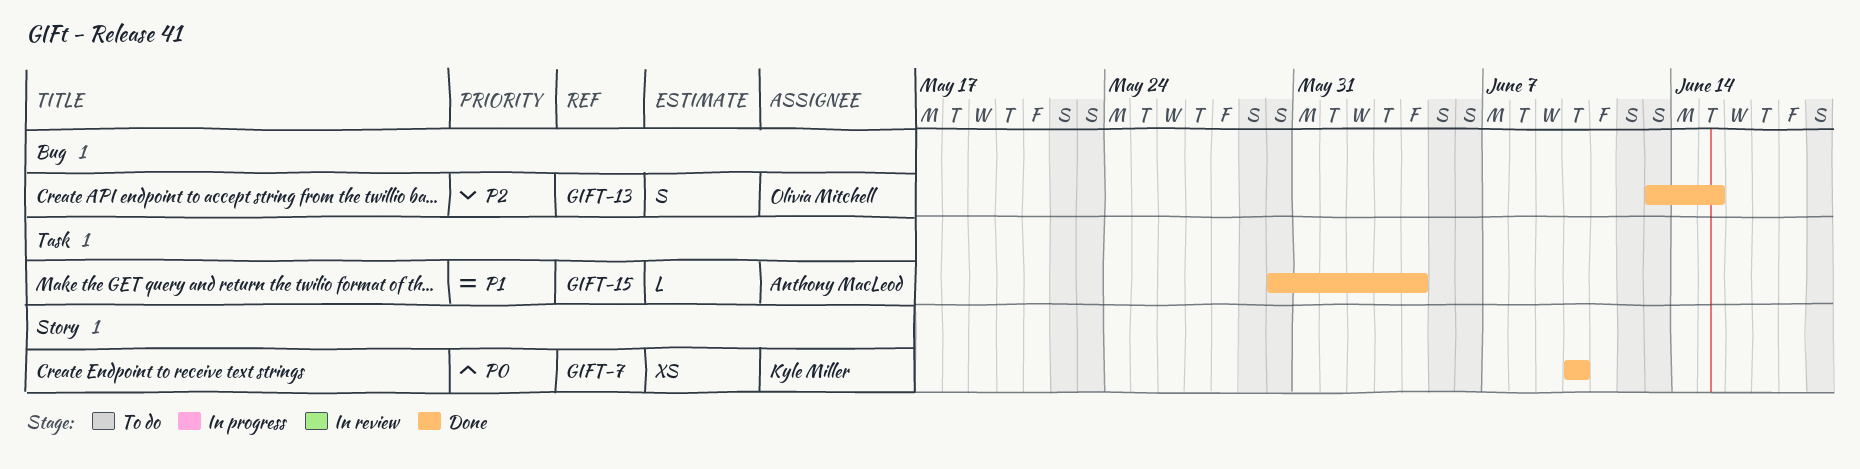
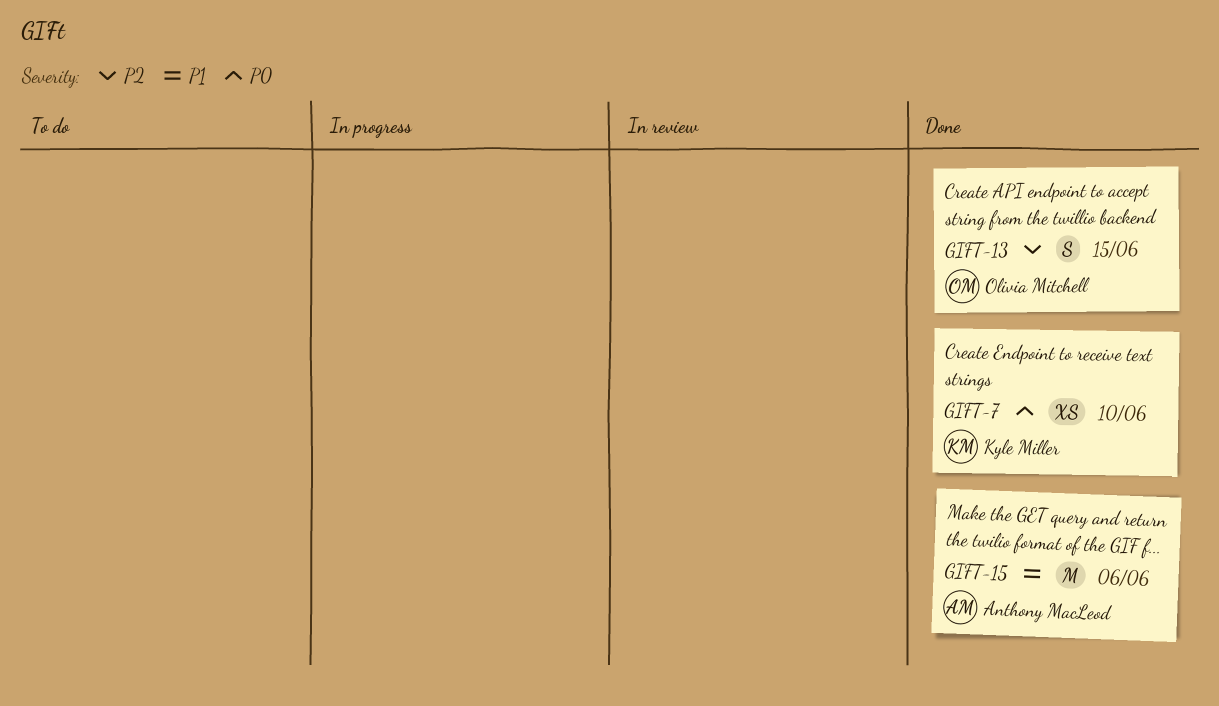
GIFT-15, estimate: L -> M
GIFT-15, due: Jun 4 -> Jun 6

